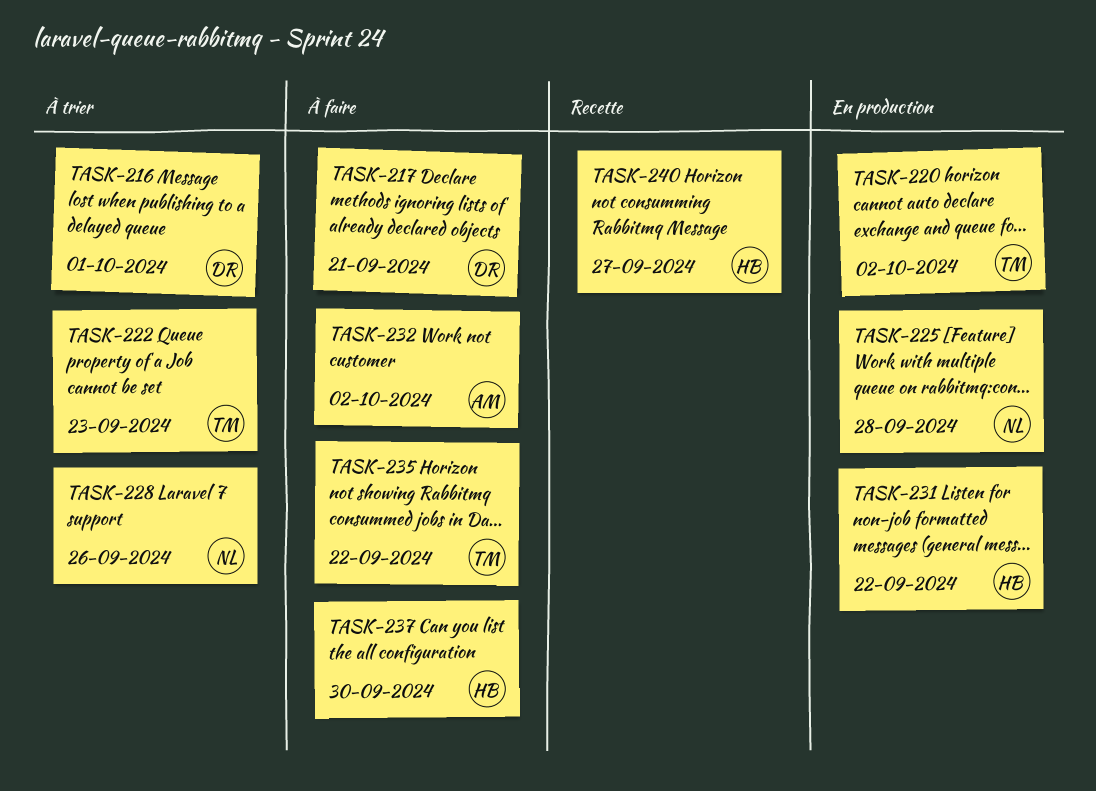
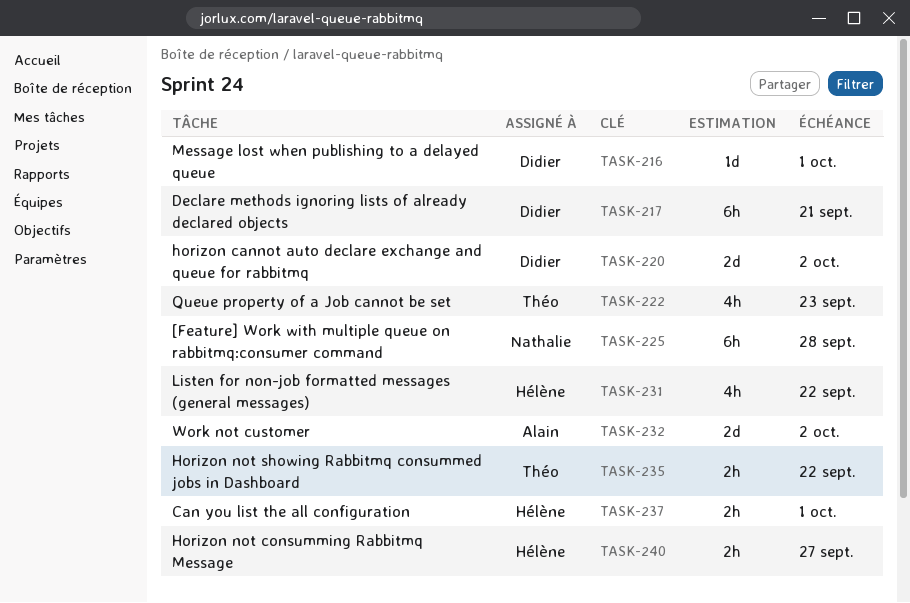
TASK-220, owner: Théo -> Didier
TASK-228: present -> none
TASK-237, due: Sep 30 -> Oct 1

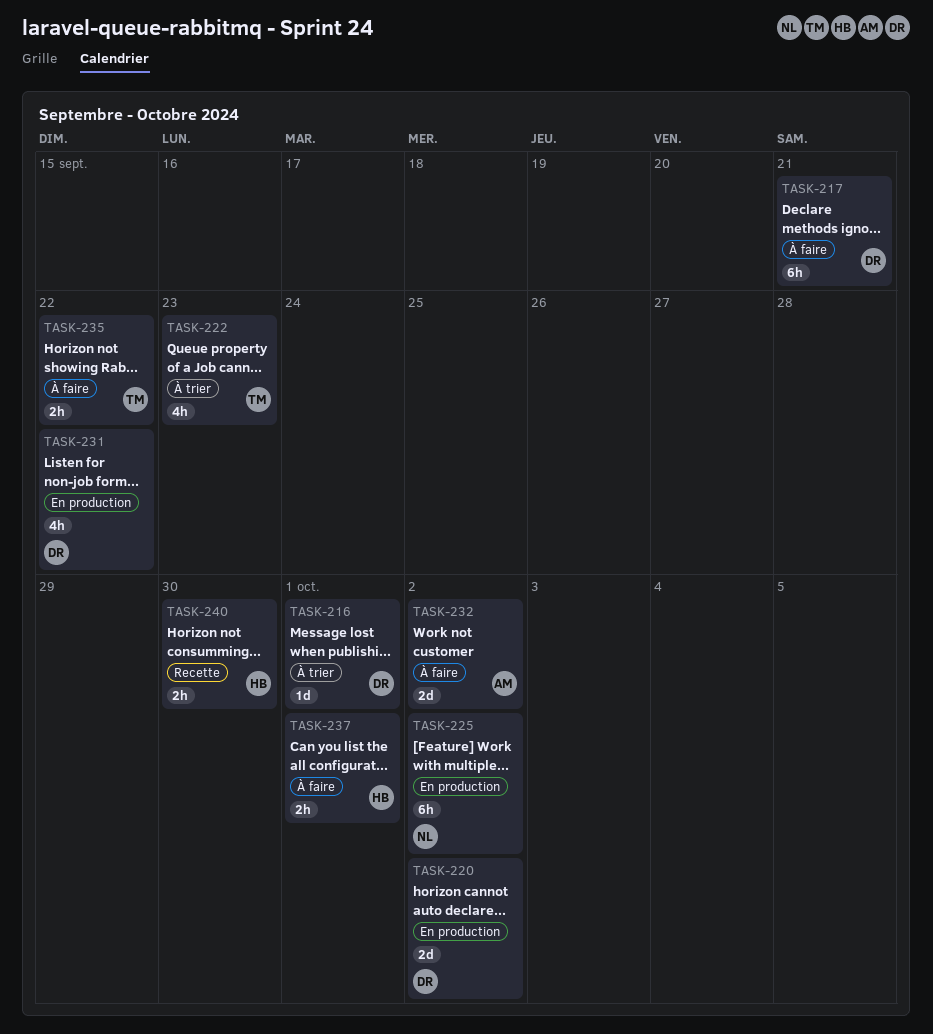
TASK-225, due: Sep 28 -> Oct 2
TASK-231, owner: Hélène -> Didier
TASK-240, due: Sep 27 -> Sep 30

